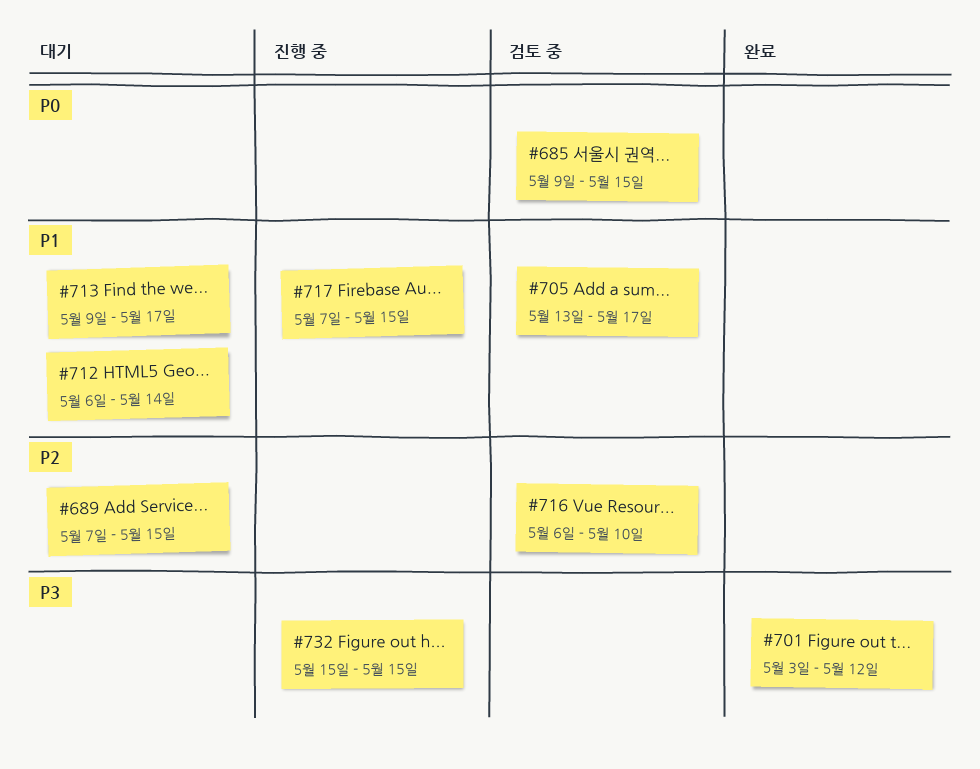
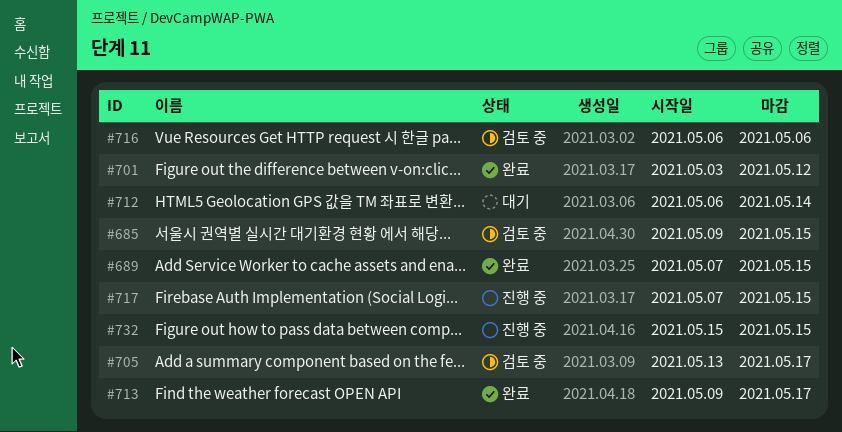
#689, status: 대기 -> 완료
#713, status: 대기 -> 완료
#716, due: May 10 -> May 6

